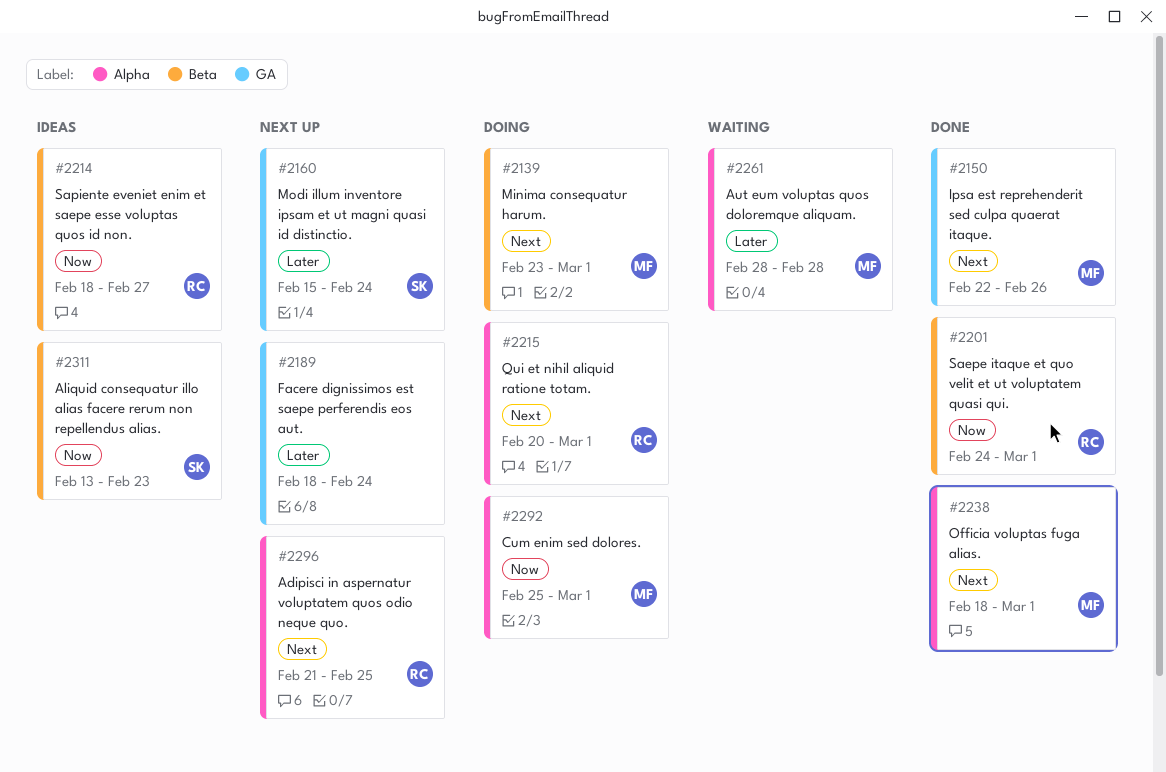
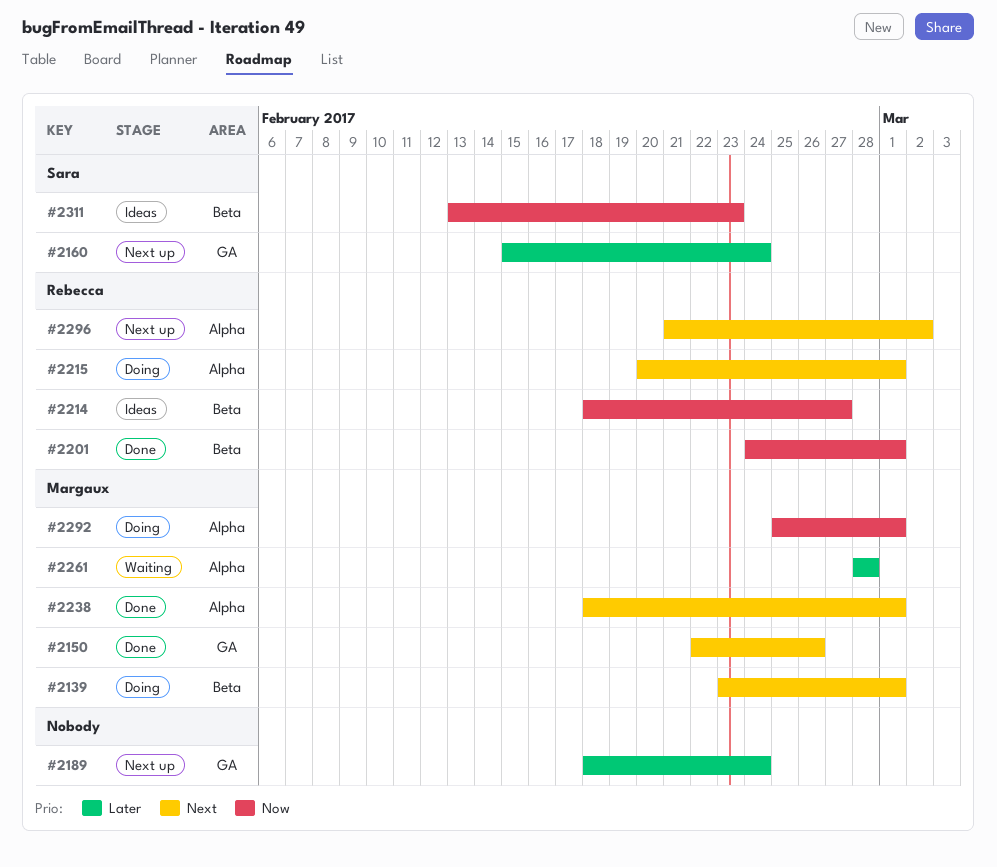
#2296, due: Feb 25 -> Mar 2

